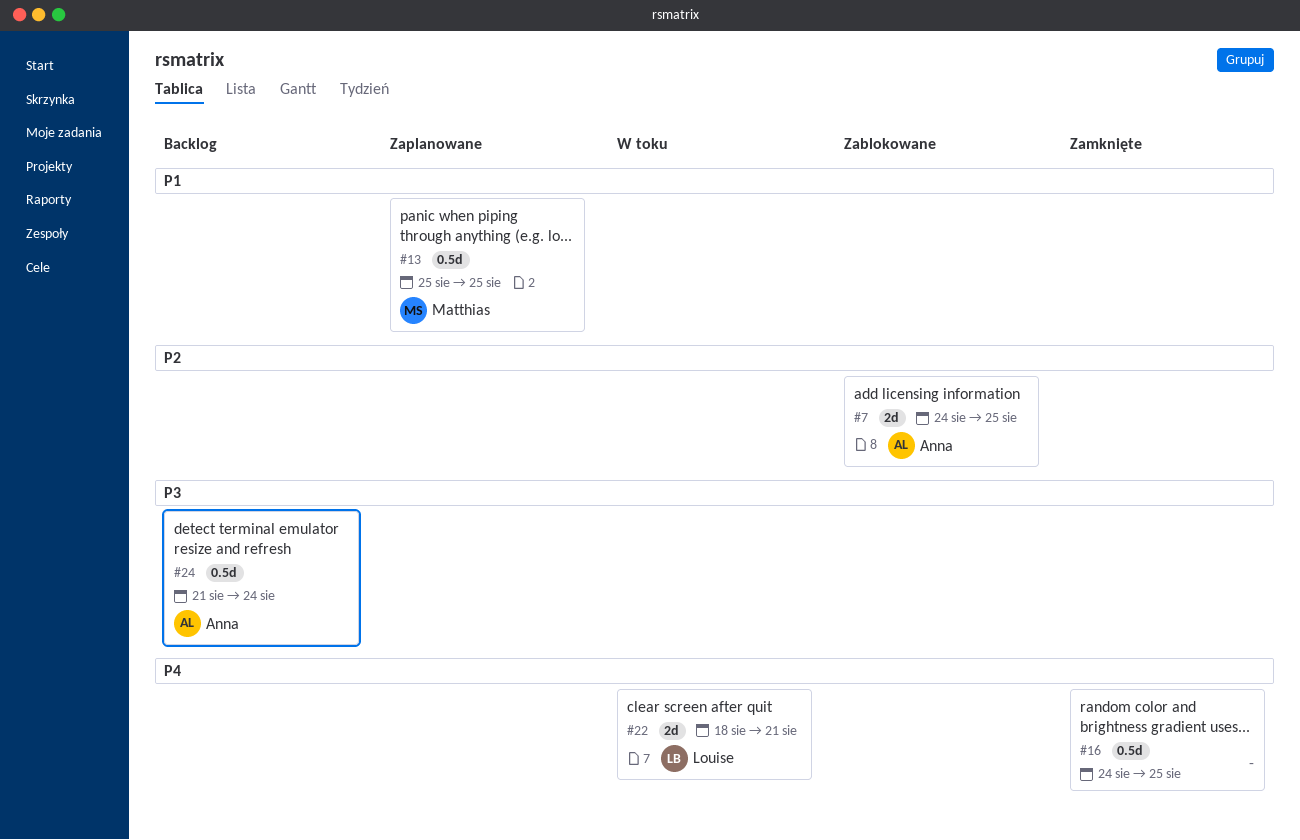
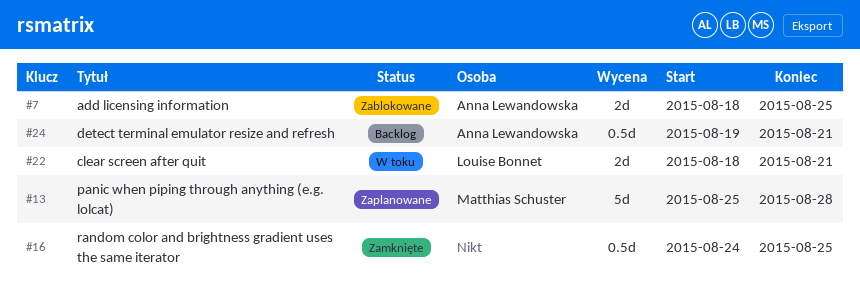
#7, start: Aug 24 -> Aug 18
#13, estimate: 0.5d -> 5d
#13, due: Aug 25 -> Aug 28
#24, start: Aug 21 -> Aug 19
#24, due: Aug 24 -> Aug 21

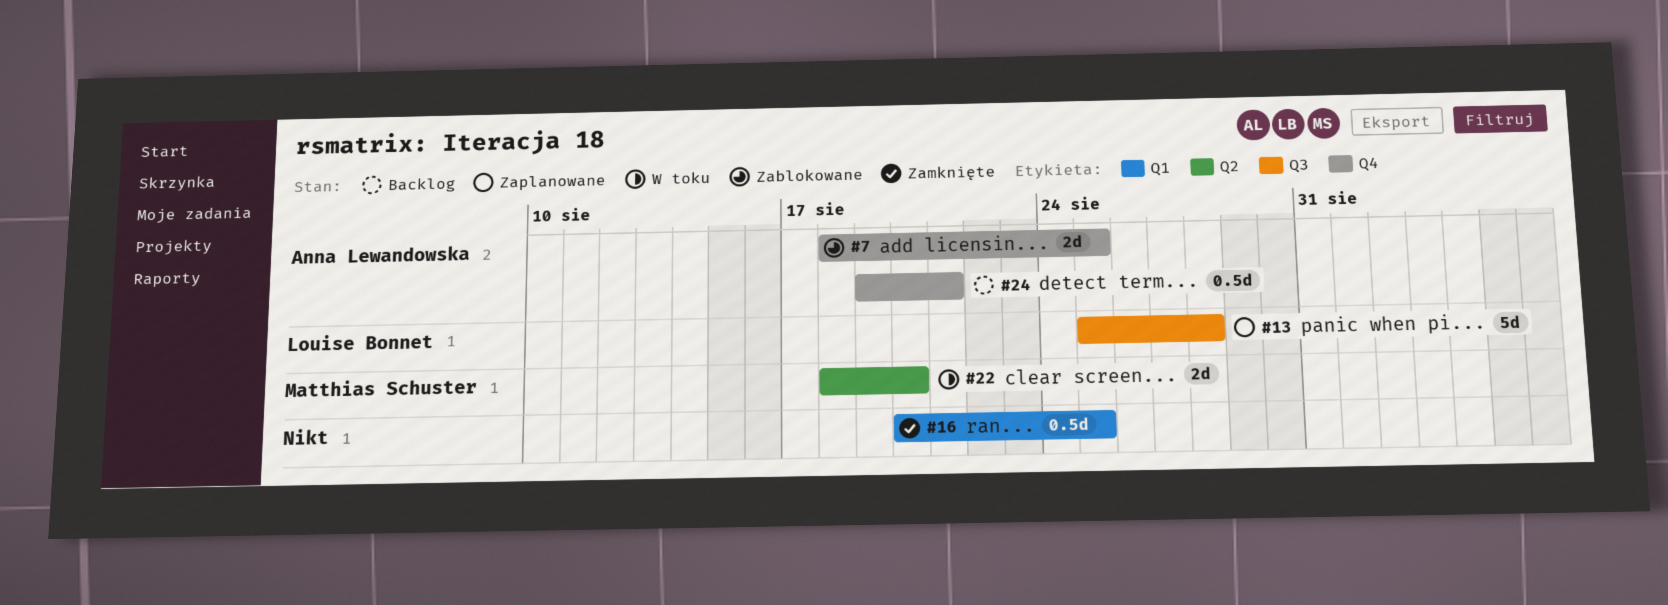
#13, owner: Matthias Schuster -> Louise Bonnet
#16, start: Aug 24 -> Aug 20
#22, owner: Louise Bonnet -> Matthias Schuster
#22, due: Aug 21 -> Aug 20

